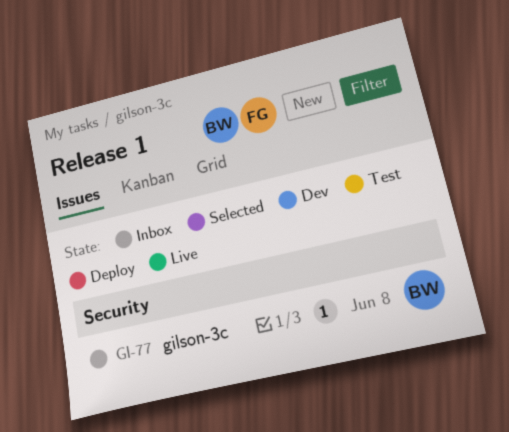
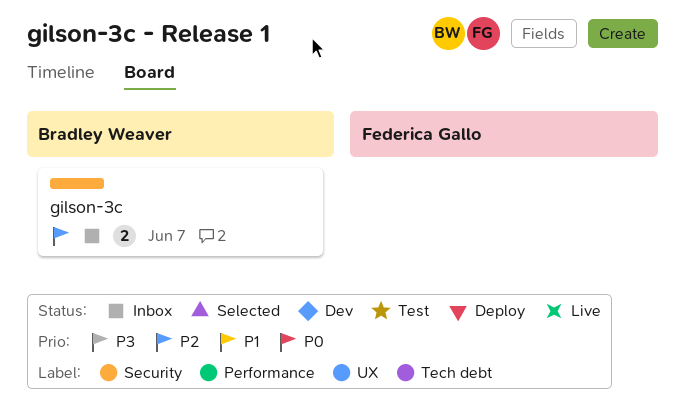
gilson-3c, estimate: 1 -> 2
gilson-3c, due: Jun 8 -> Jun 7

